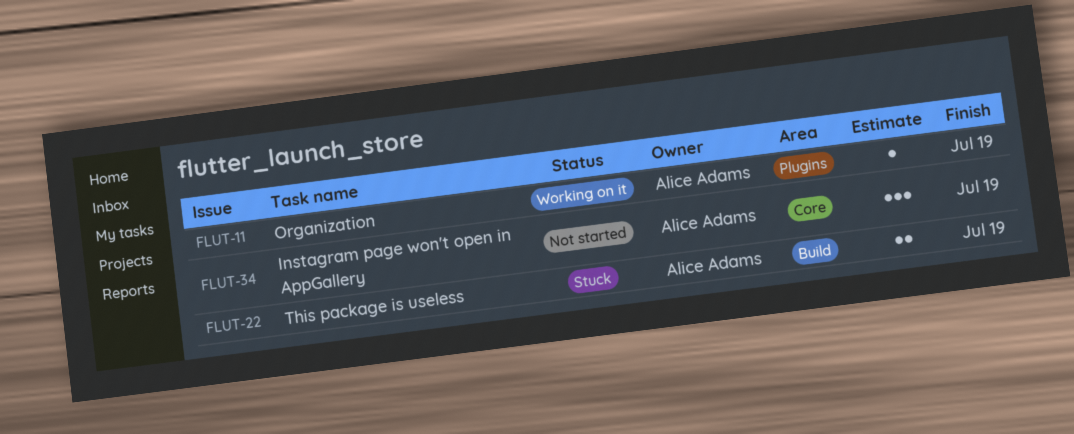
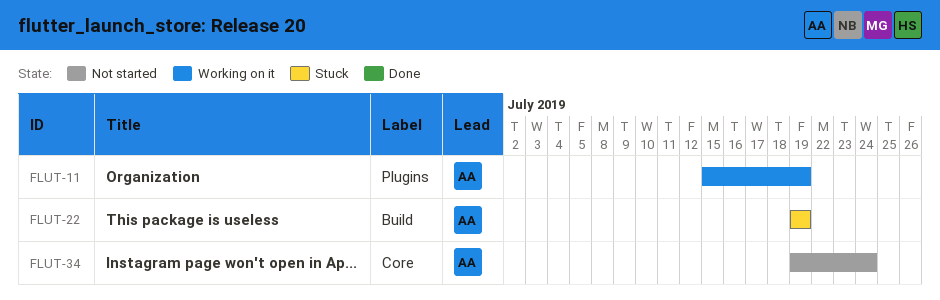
FLUT-34, due: Jul 19 -> Jul 24

